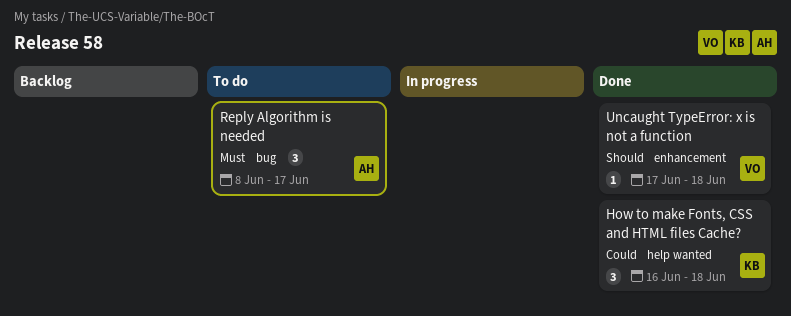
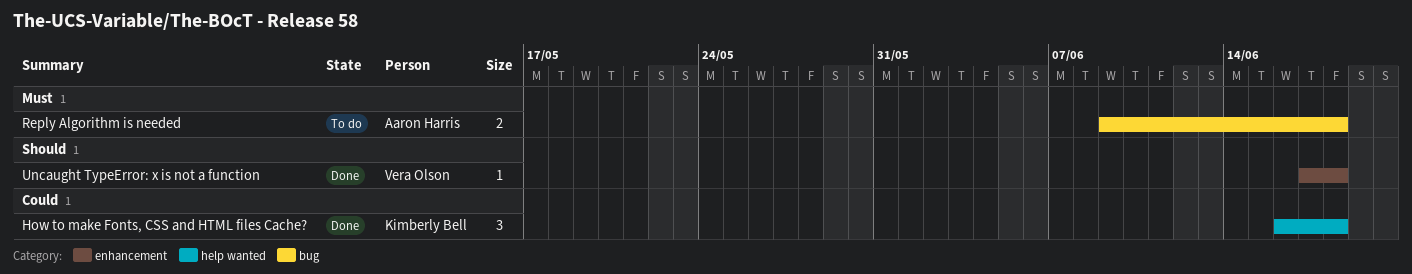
Reply Algorithm is needed, estimate: 3 -> 2
Reply Algorithm is needed, start: Jun 8 -> Jun 9
Reply Algorithm is needed, due: Jun 17 -> Jun 18

